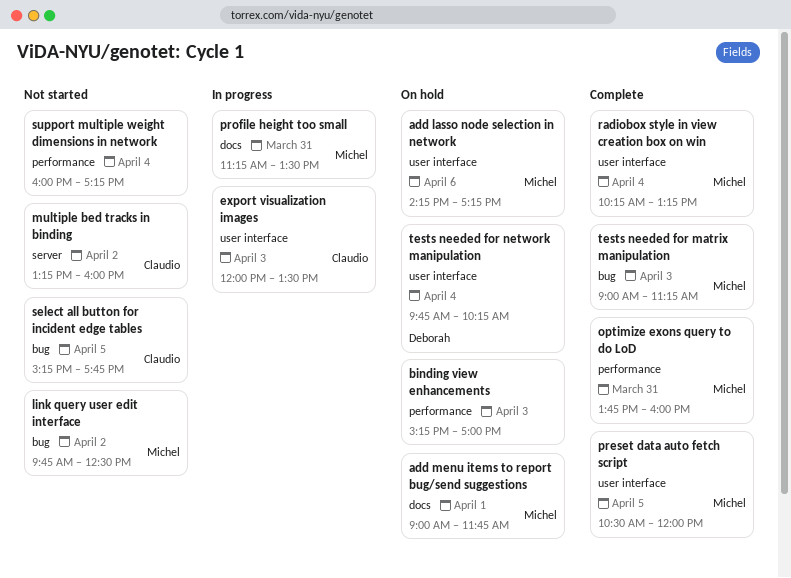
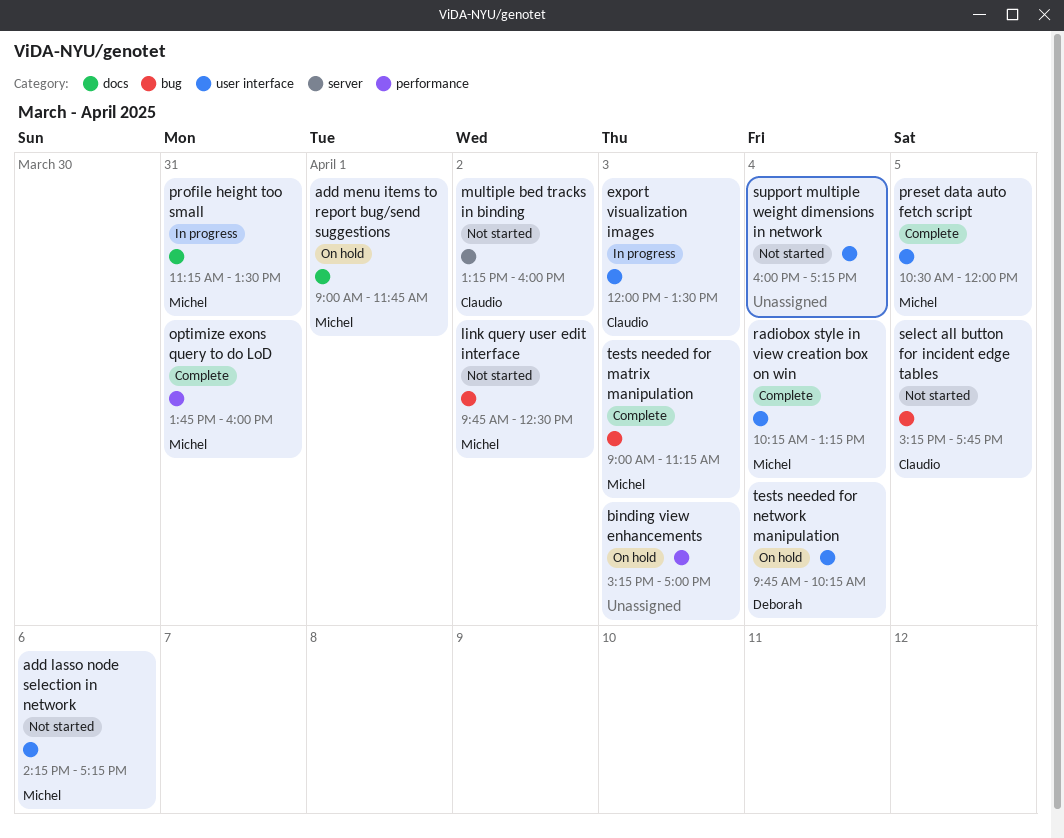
add lasso node selection in network, status: On hold -> Not started
support multiple weight dimensions in network, label: performance -> user interface

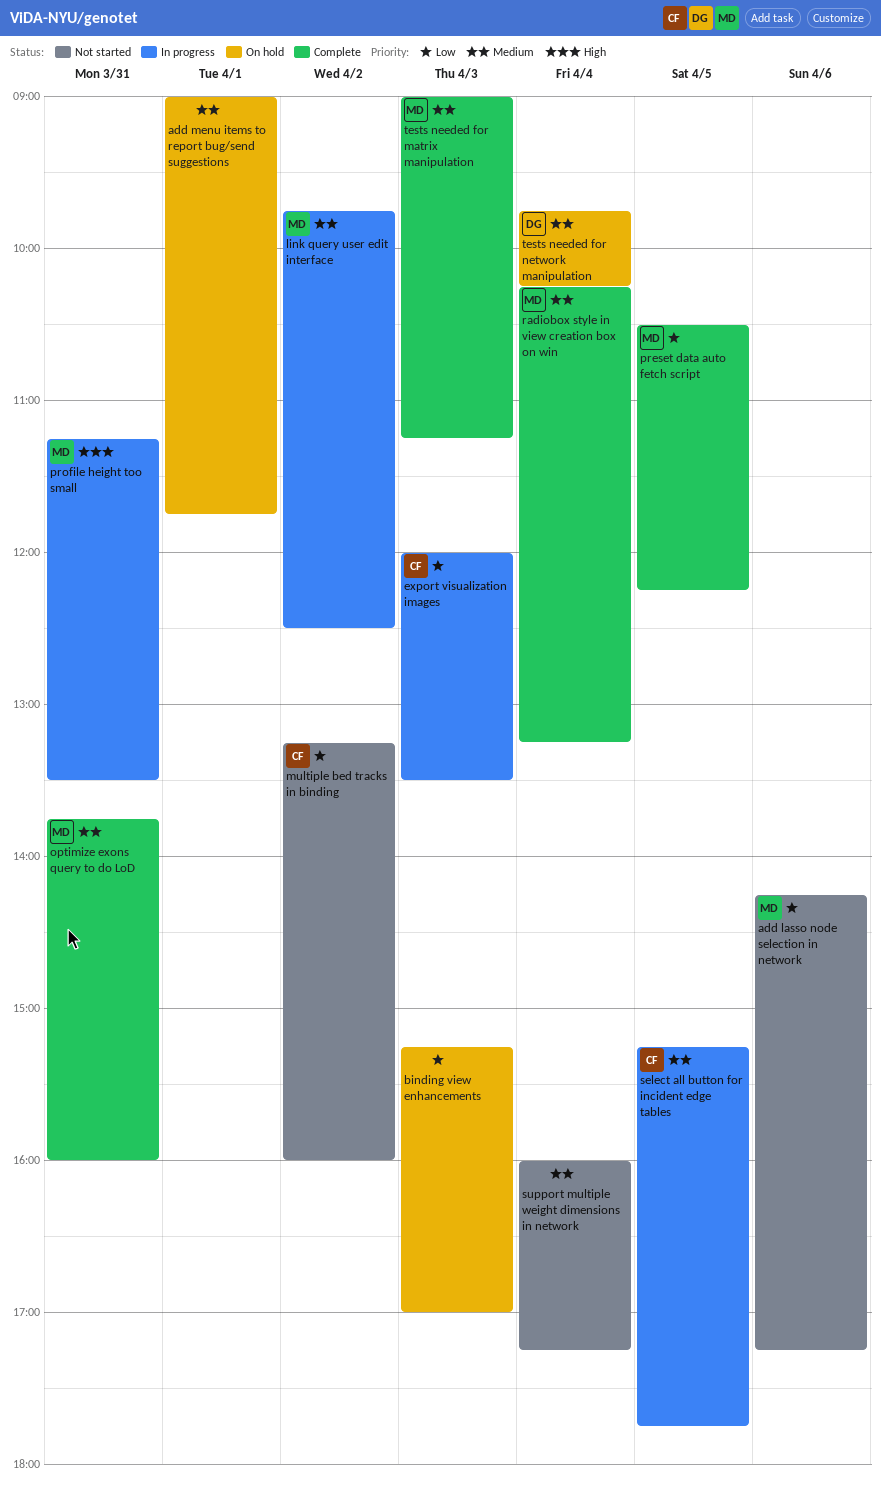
add menu items to report bug/send suggestions, owner: Michel -> none
link query user edit interface, status: Not started -> In progress
preset data auto fetch script, ends: 12:00 -> 12:15
select all button for incident edge tables, status: Not started -> In progress

